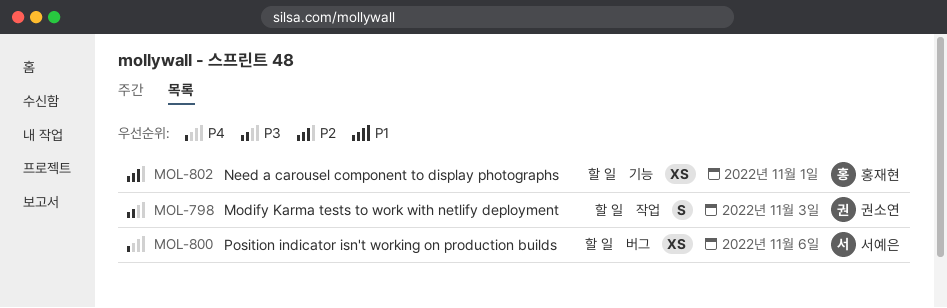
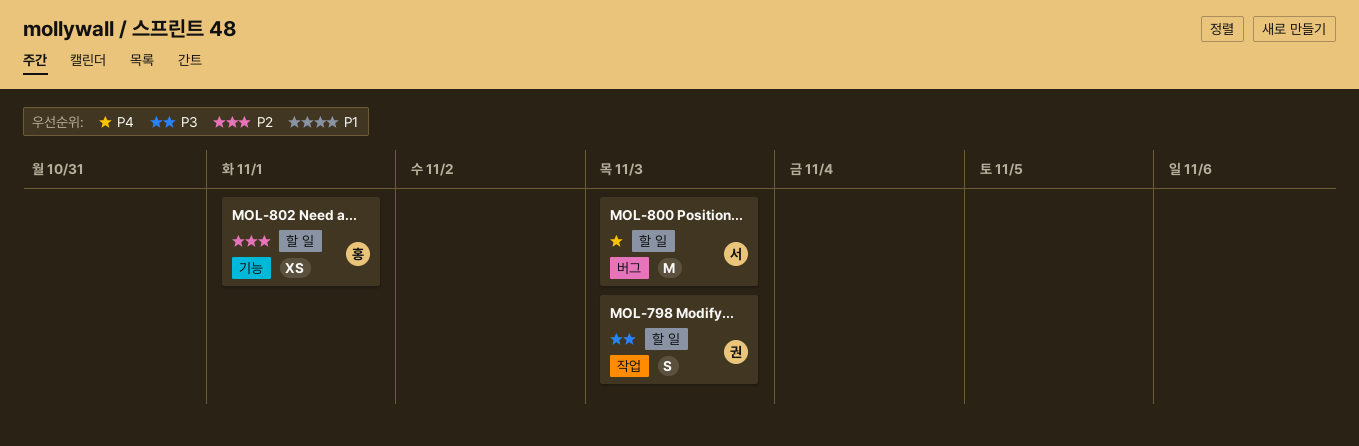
MOL-800, estimate: XS -> M
MOL-800, due: Nov 6 -> Nov 3

